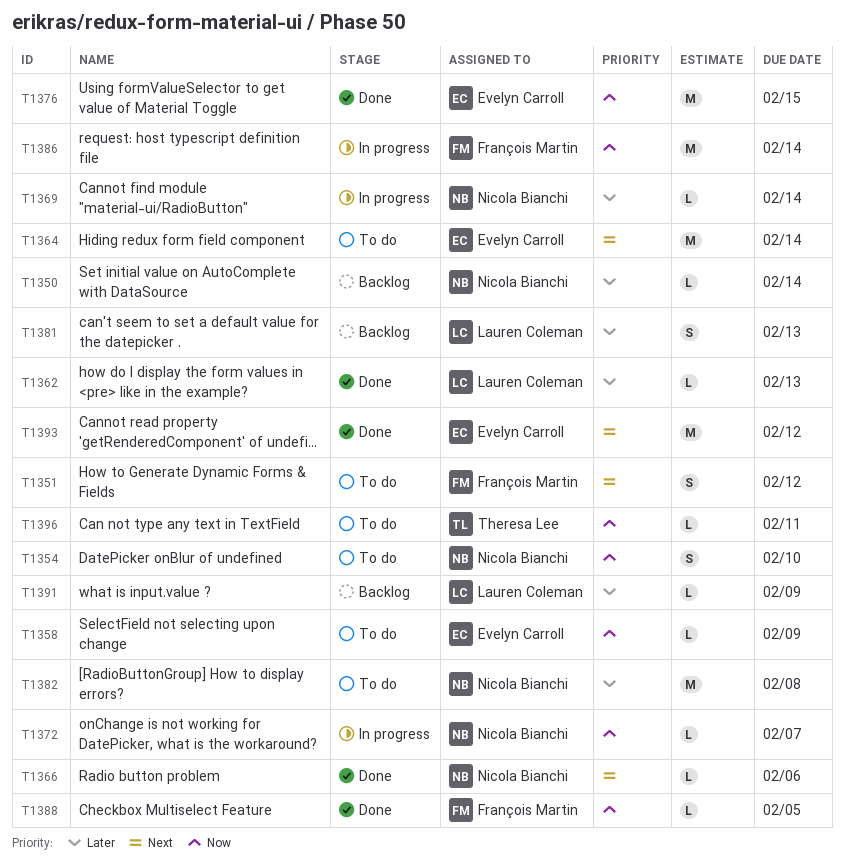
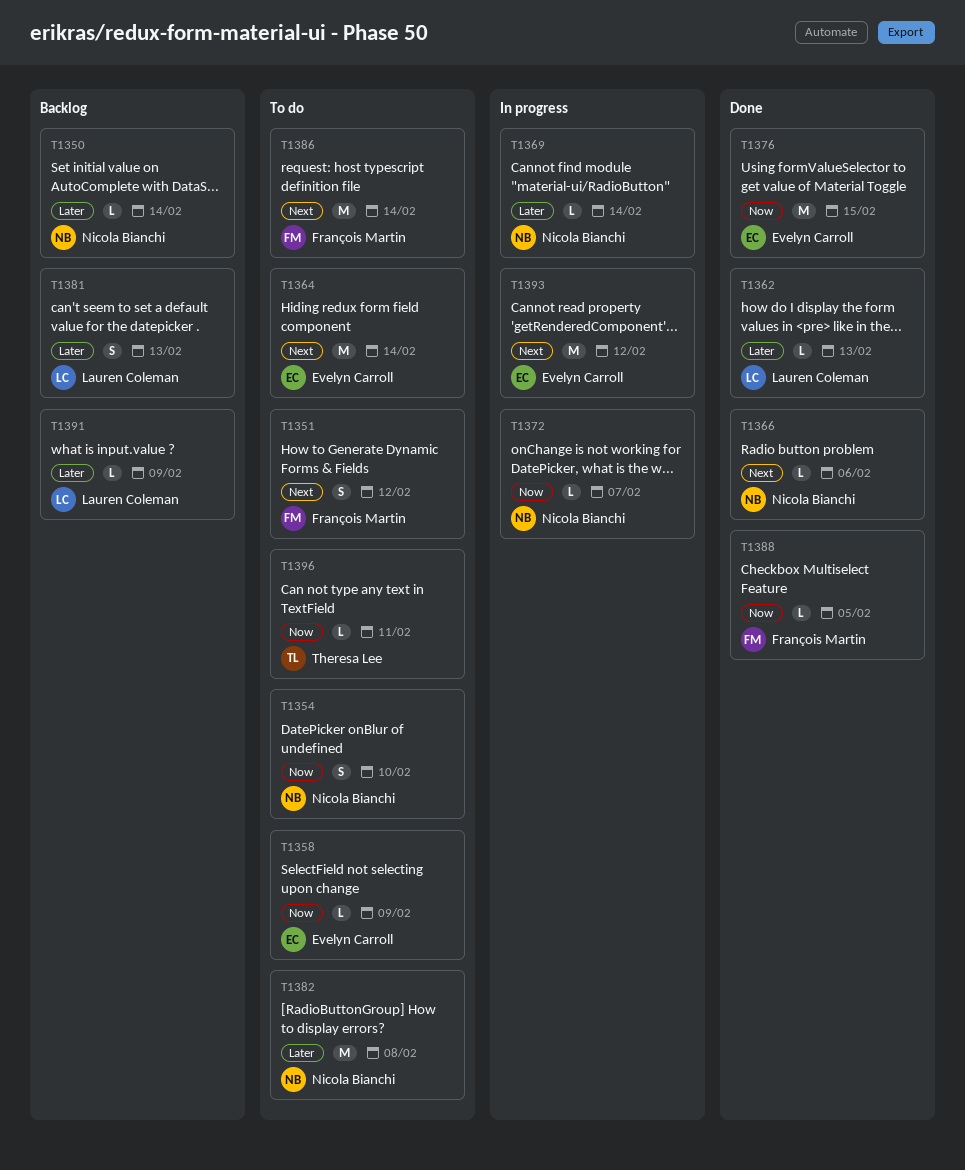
T1386, status: In progress -> To do
T1386, priority: Now -> Next
T1393, status: Done -> In progress

